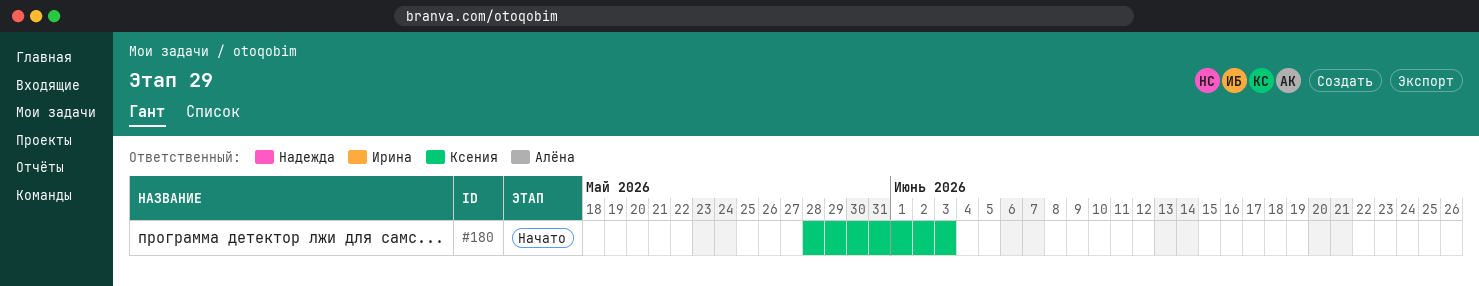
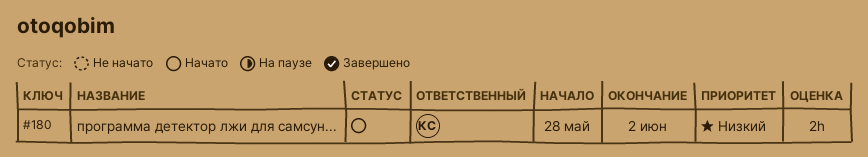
#180, due: Jun 3 -> Jun 2

